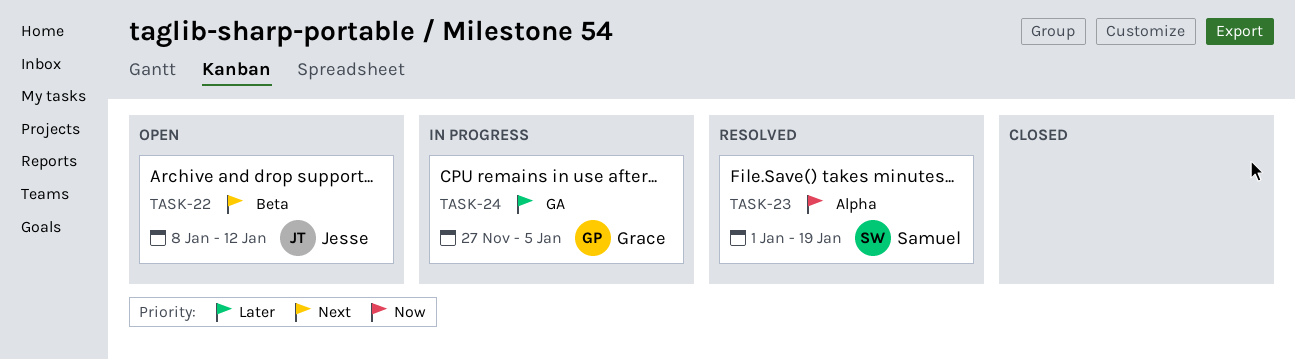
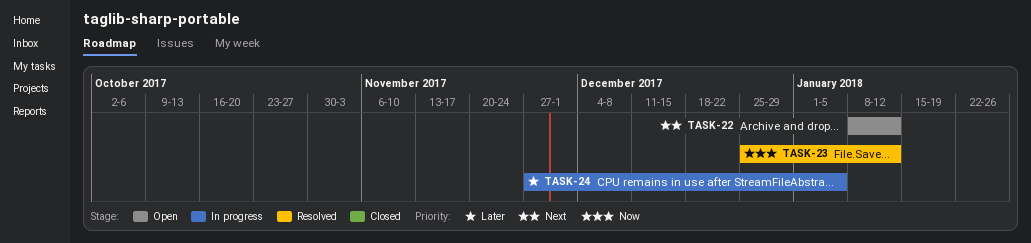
TASK-23, start: Jan 1 -> Dec 25
TASK-23, due: Jan 19 -> Jan 12

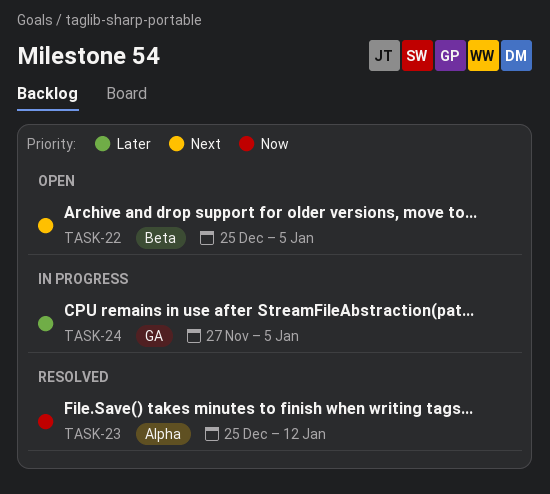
TASK-22, start: Jan 8 -> Dec 25
TASK-22, due: Jan 12 -> Jan 5

